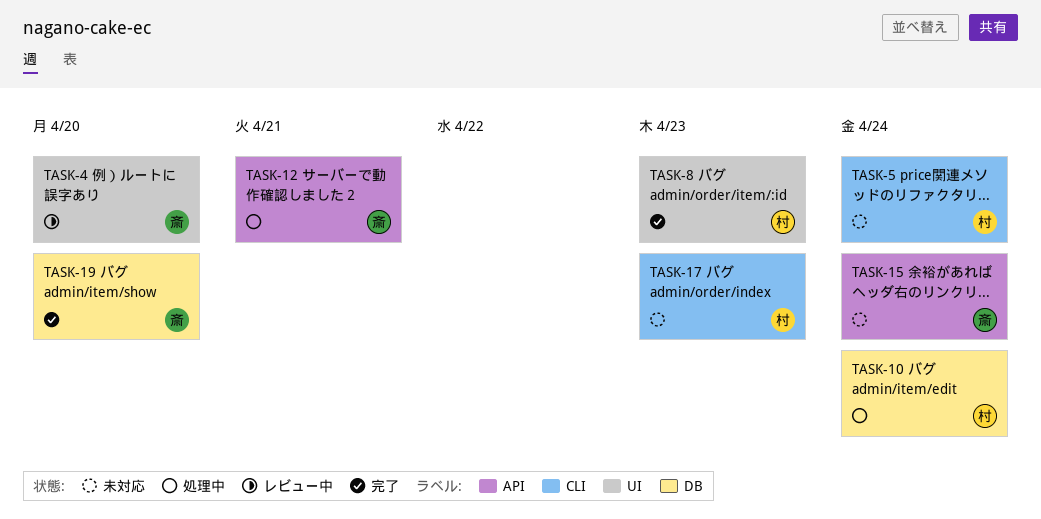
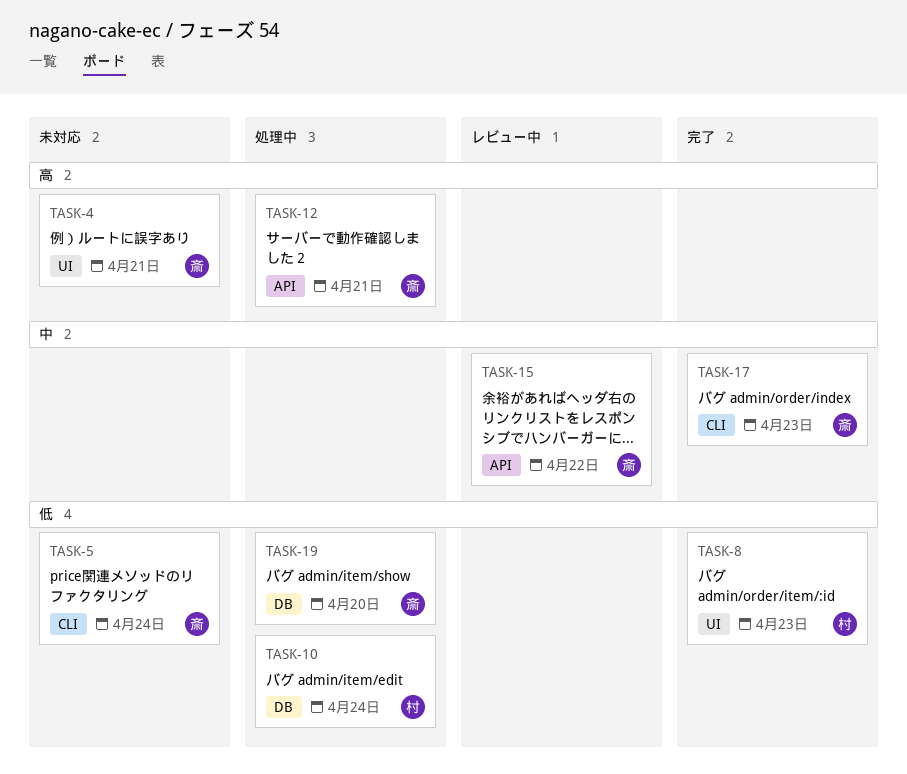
TASK-4, status: レビュー中 -> 未対応
TASK-4, due: Apr 20 -> Apr 21
TASK-5, owner: 村 -> 斎
TASK-15, status: 未対応 -> レビュー中
TASK-15, due: Apr 24 -> Apr 22
TASK-17, status: 未対応 -> 完了
TASK-17, owner: 村 -> 斎
TASK-19, status: 完了 -> 処理中

